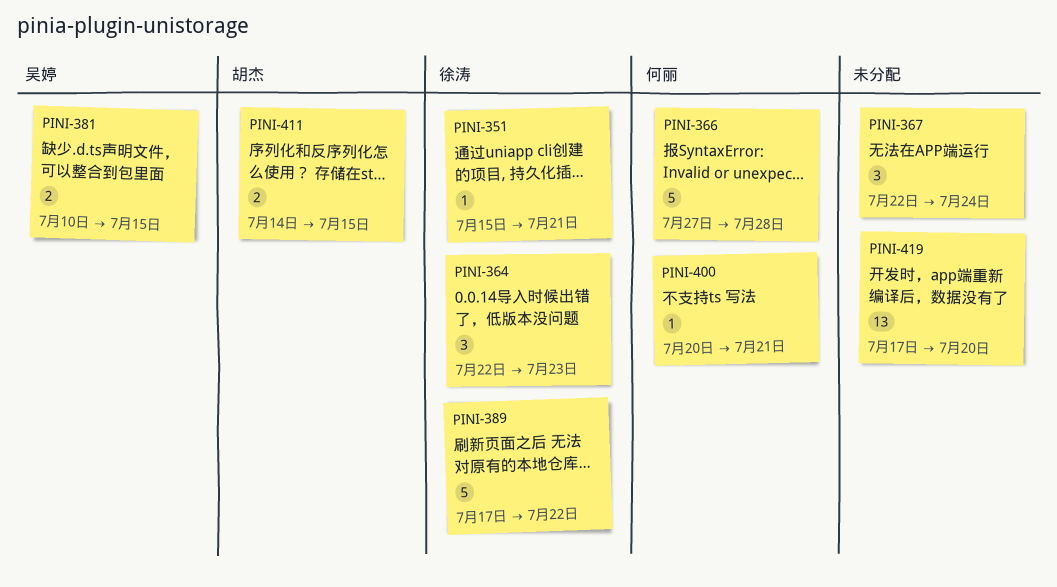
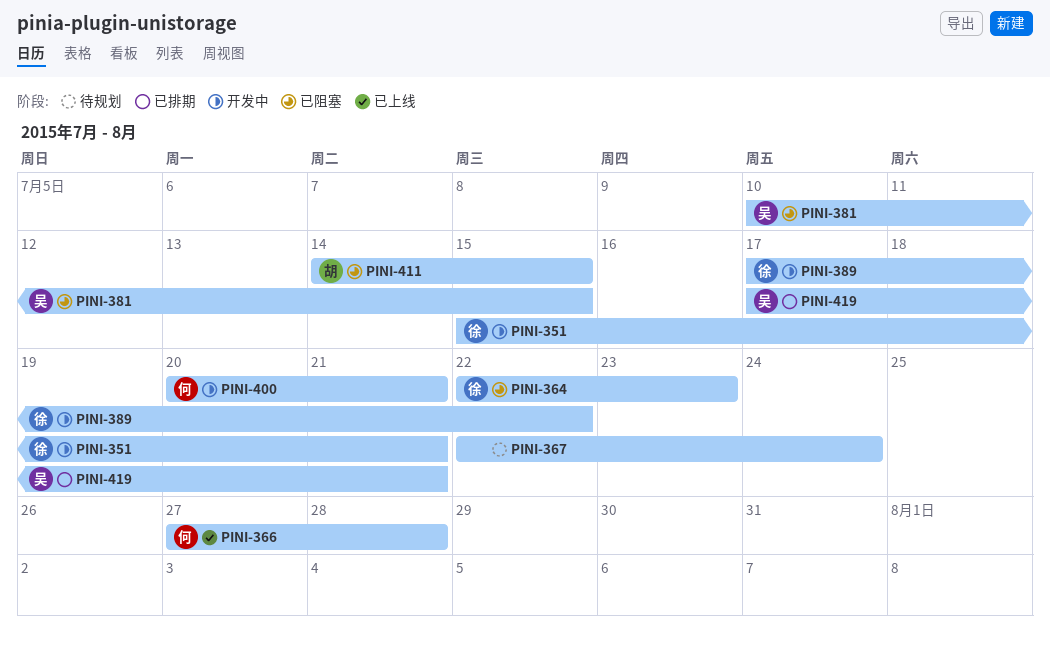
PINI-419, owner: none -> 吴婷
PINI-419, due: Jul 20 -> Jul 21

